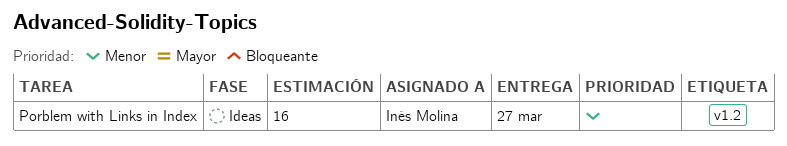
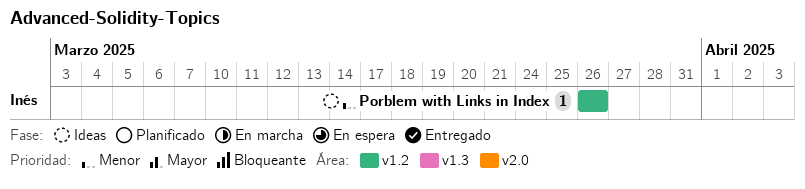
Porblem with Links in Index, estimate: 16 -> 1
Porblem with Links in Index, due: Mar 27 -> Mar 26

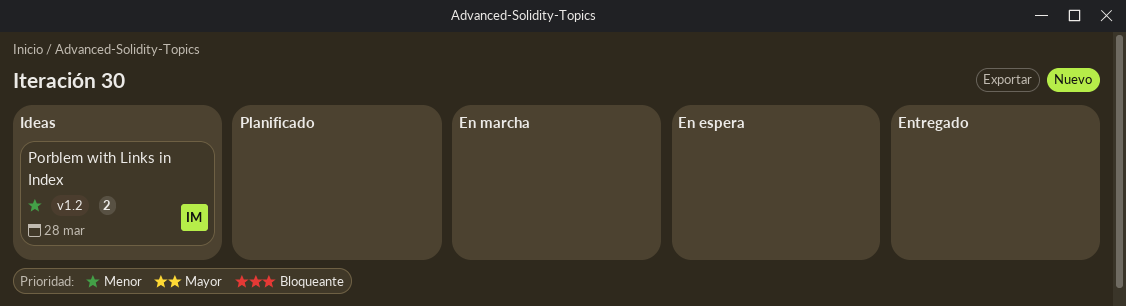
Porblem with Links in Index, estimate: 1 -> 2
Porblem with Links in Index, due: Mar 26 -> Mar 28

